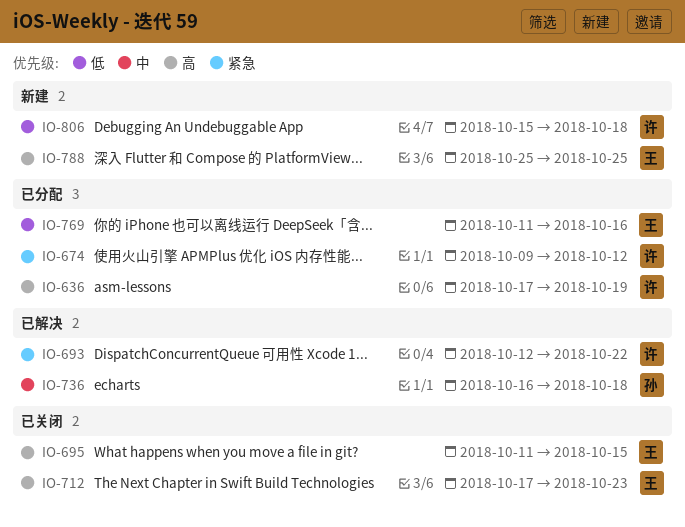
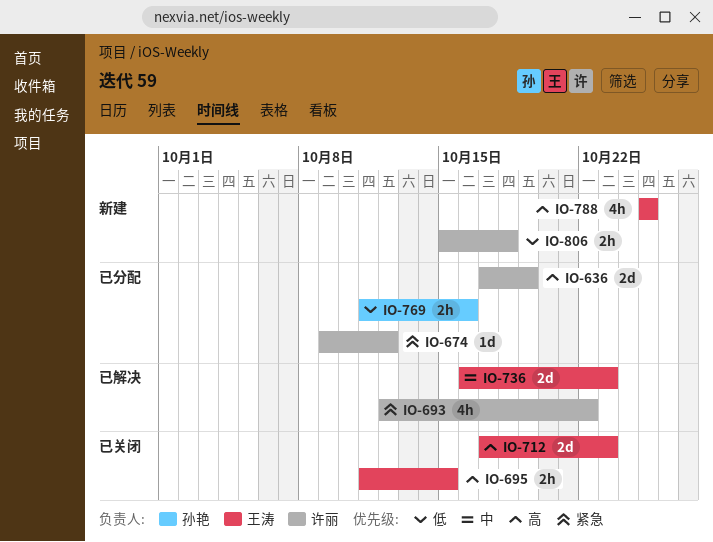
IO-736, owner: 孙艳 -> 王涛
IO-736, due: Oct 18 -> Oct 23
IO-769, owner: 王涛 -> 孙艳

